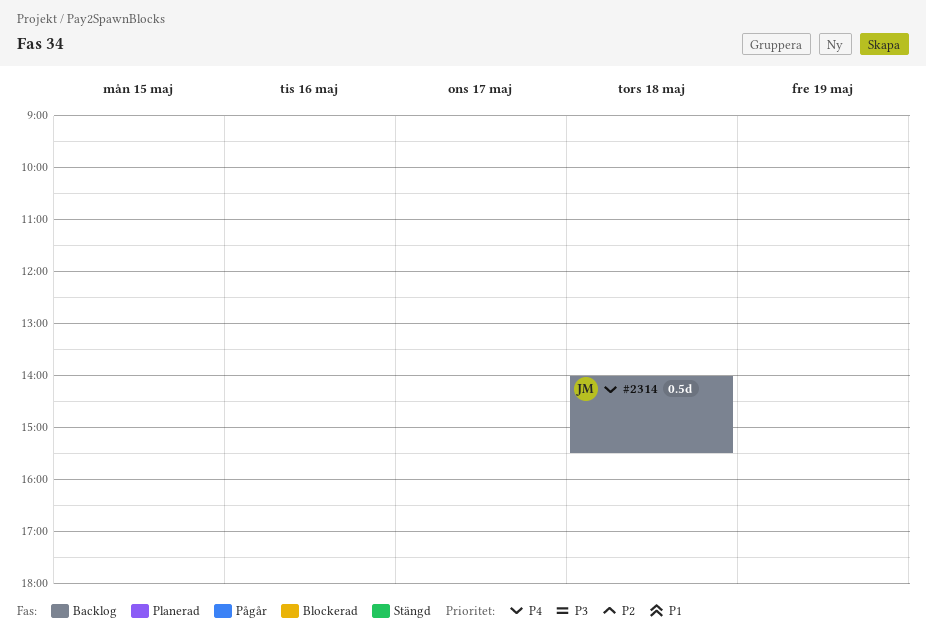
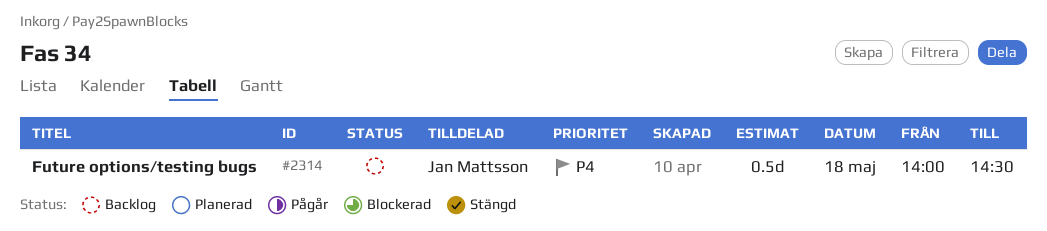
#2314, ends: 15:30 -> 14:30

